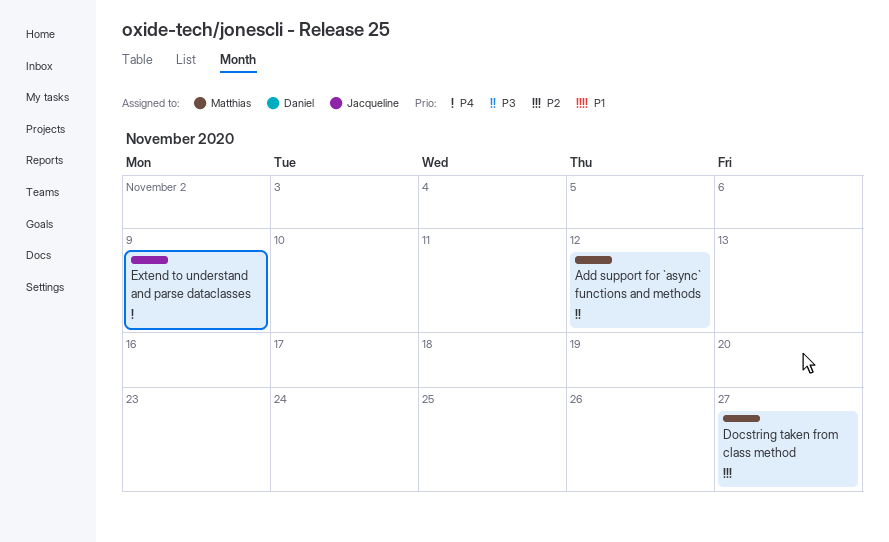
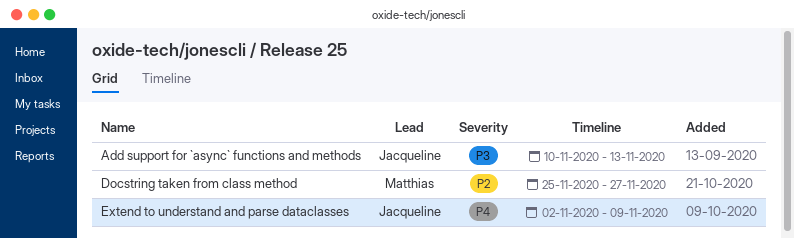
Add support for `async` functions and methods, owner: Matthias -> Jacqueline
Add support for `async` functions and methods, due: Nov 12 -> Nov 13

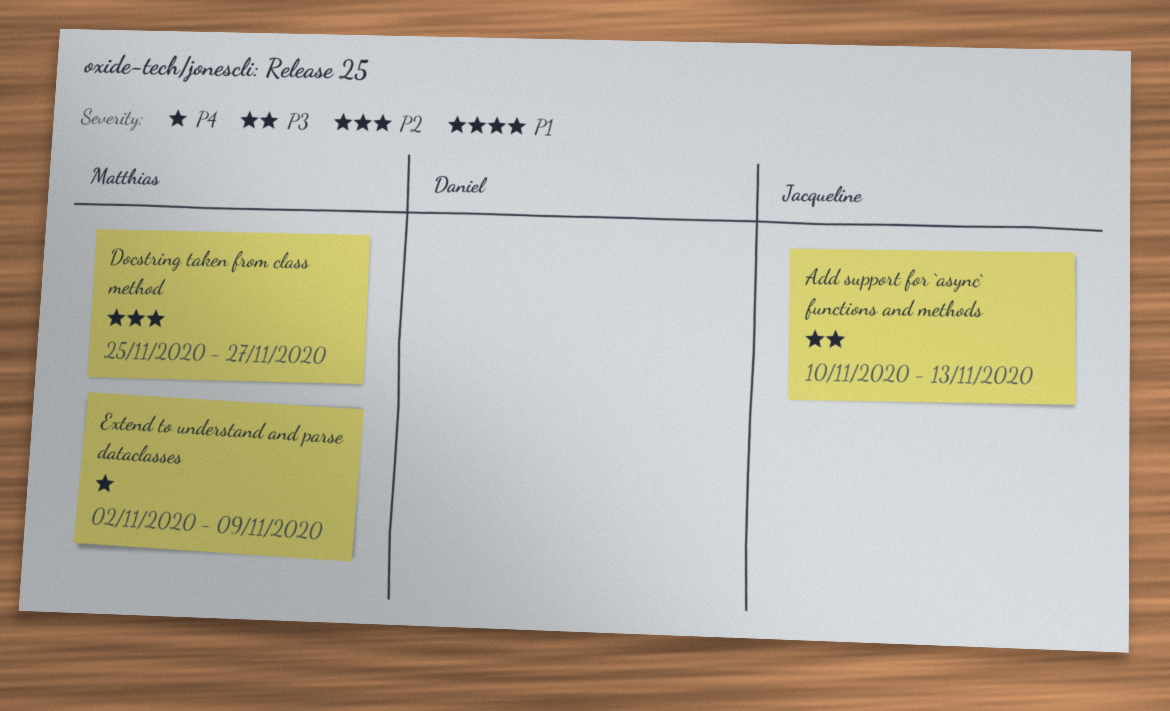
Extend to understand and parse dataclasses, owner: Jacqueline -> Matthias

